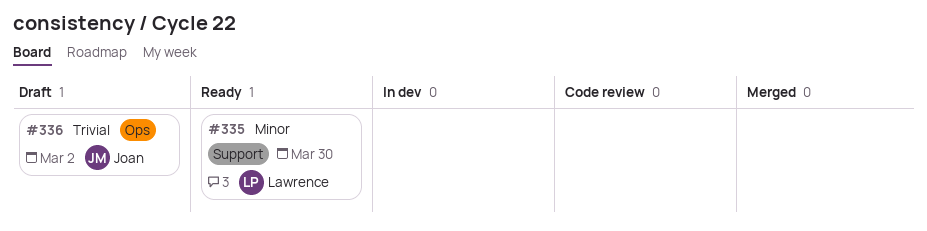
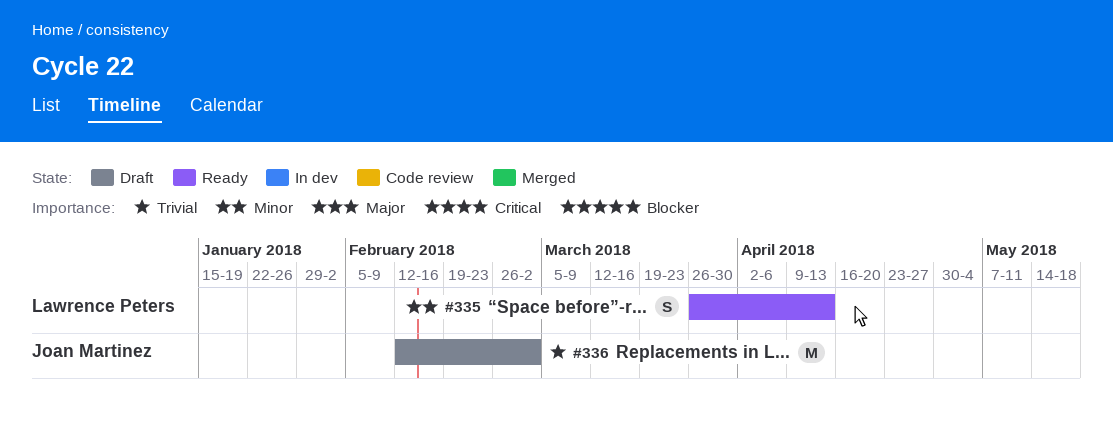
#335, due: Mar 30 -> Apr 13

